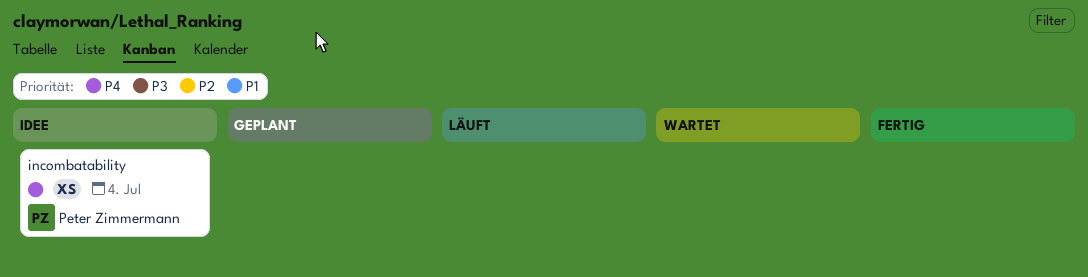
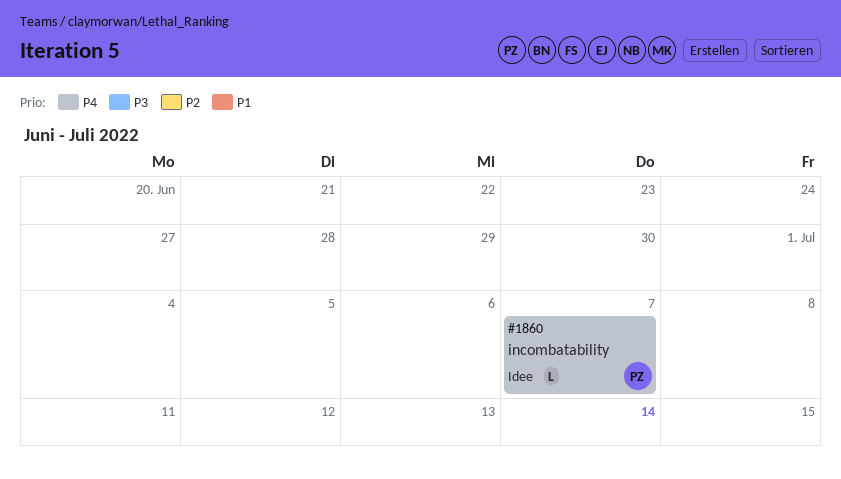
incombatability, estimate: XS -> L
incombatability, due: Jul 4 -> Jul 7

